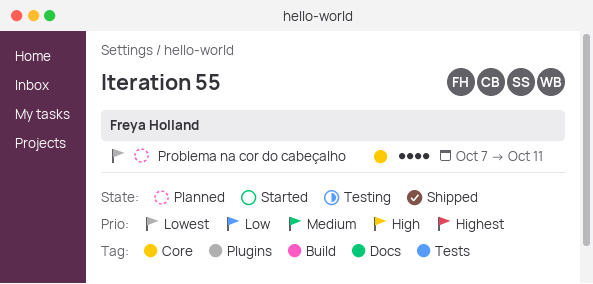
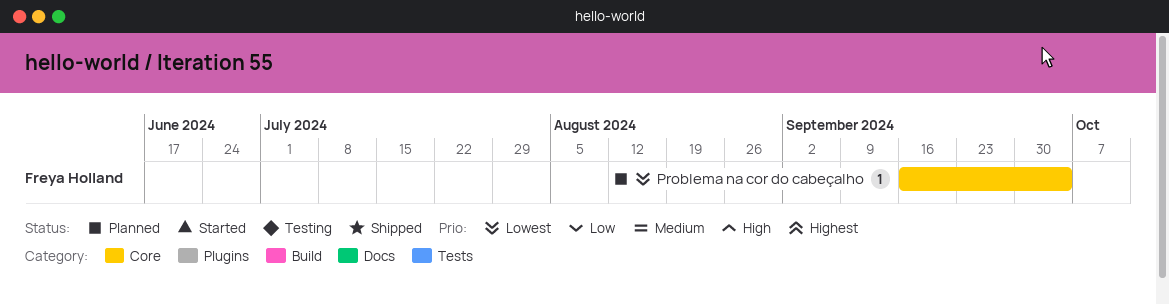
Problema na cor do cabeçalho, estimate: 4 -> 1
Problema na cor do cabeçalho, start: Oct 7 -> Sep 16
Problema na cor do cabeçalho, due: Oct 11 -> Oct 4

